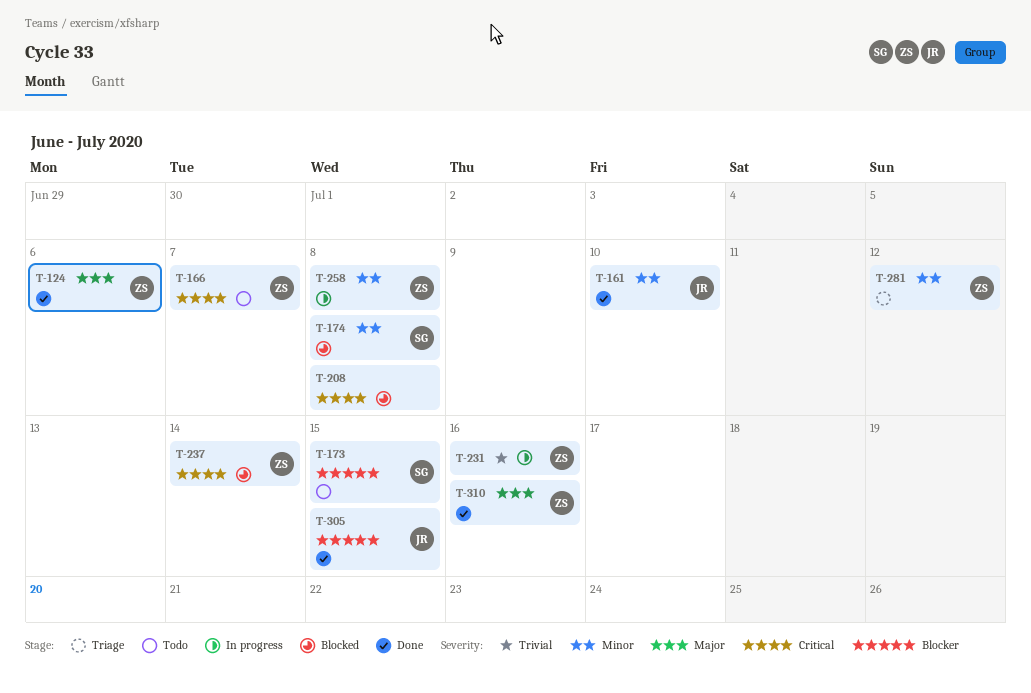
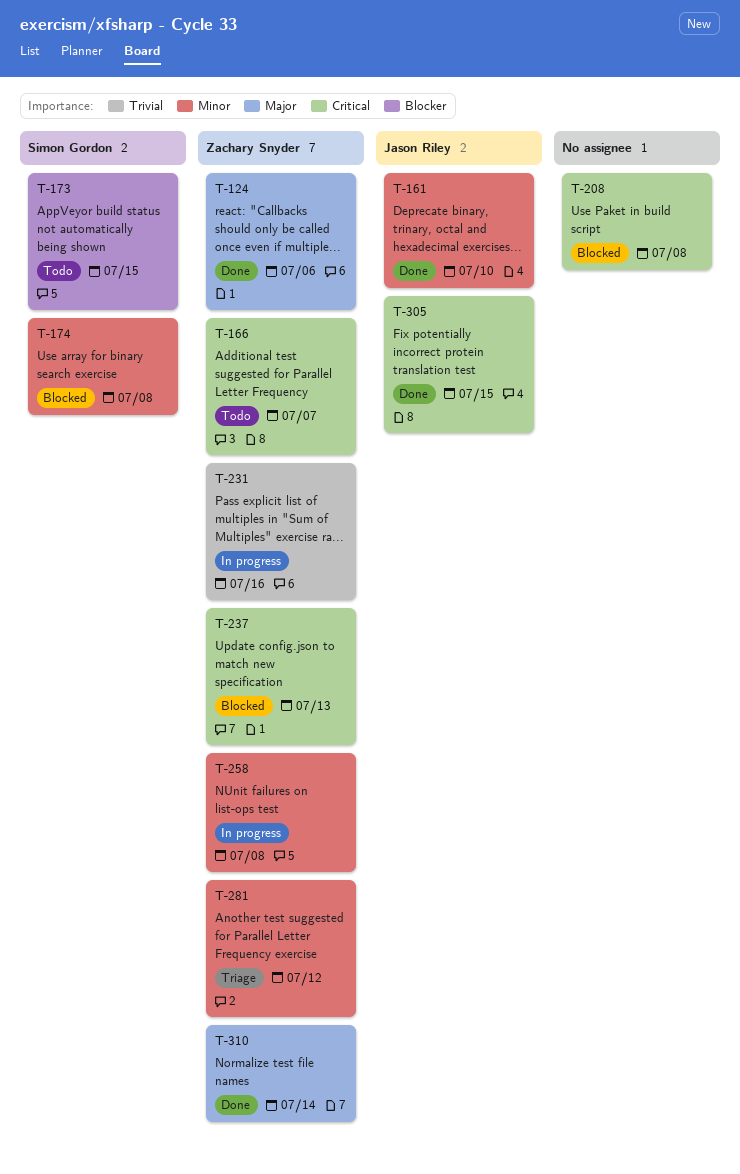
T-237, due: Jul 14 -> Jul 13
T-305, priority: Blocker -> Critical
T-310, due: Jul 16 -> Jul 14

